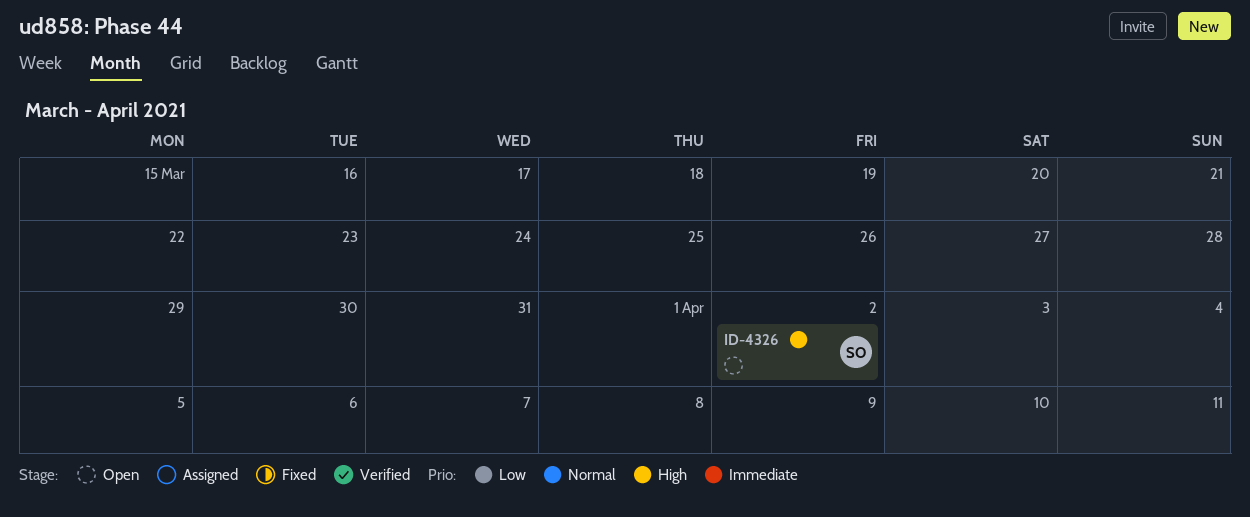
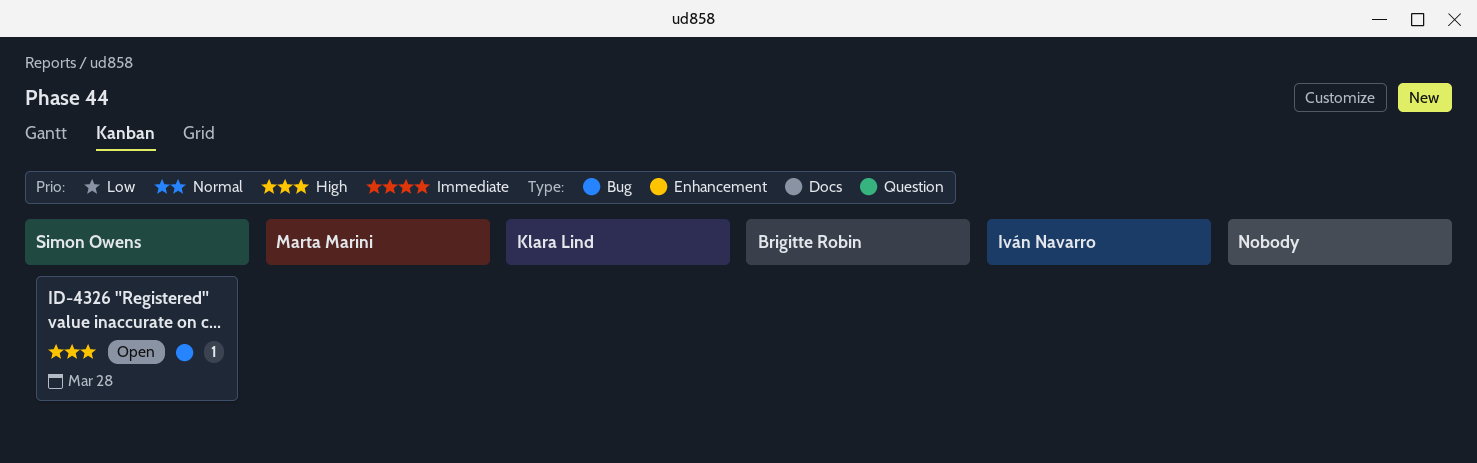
ID-4326, due: Apr 2 -> Mar 28

